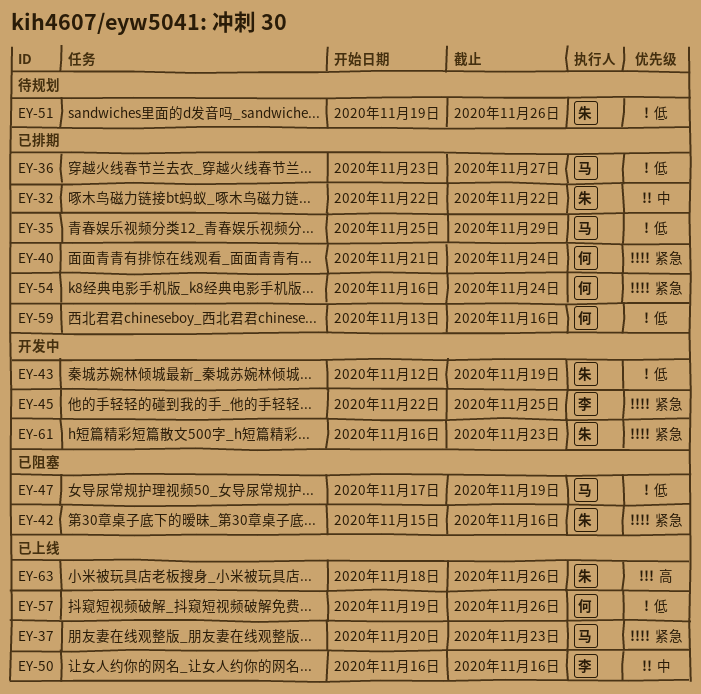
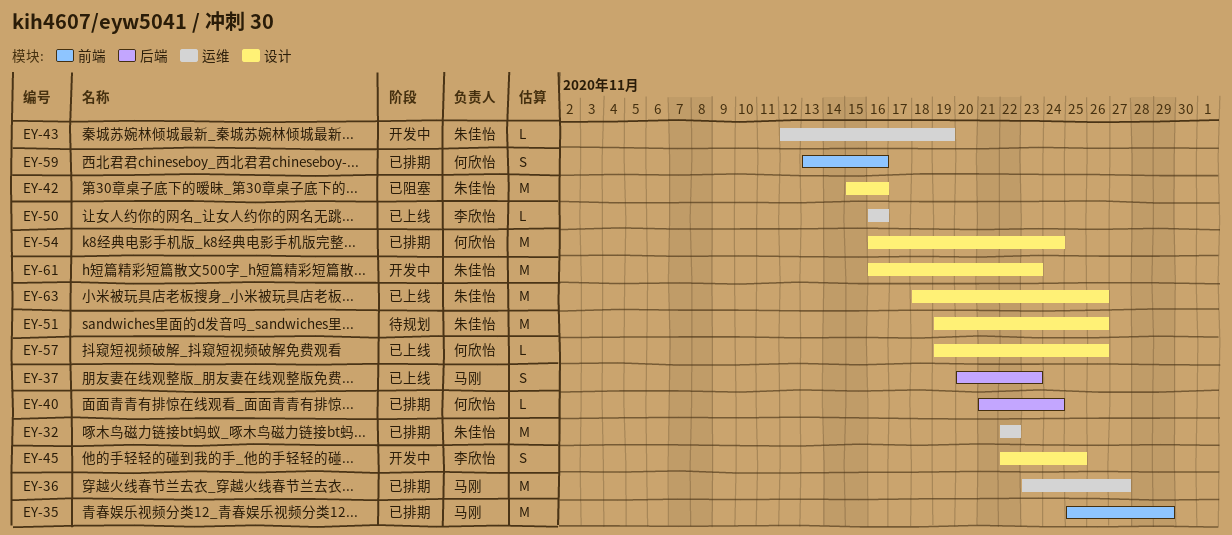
EY-47: present -> none

